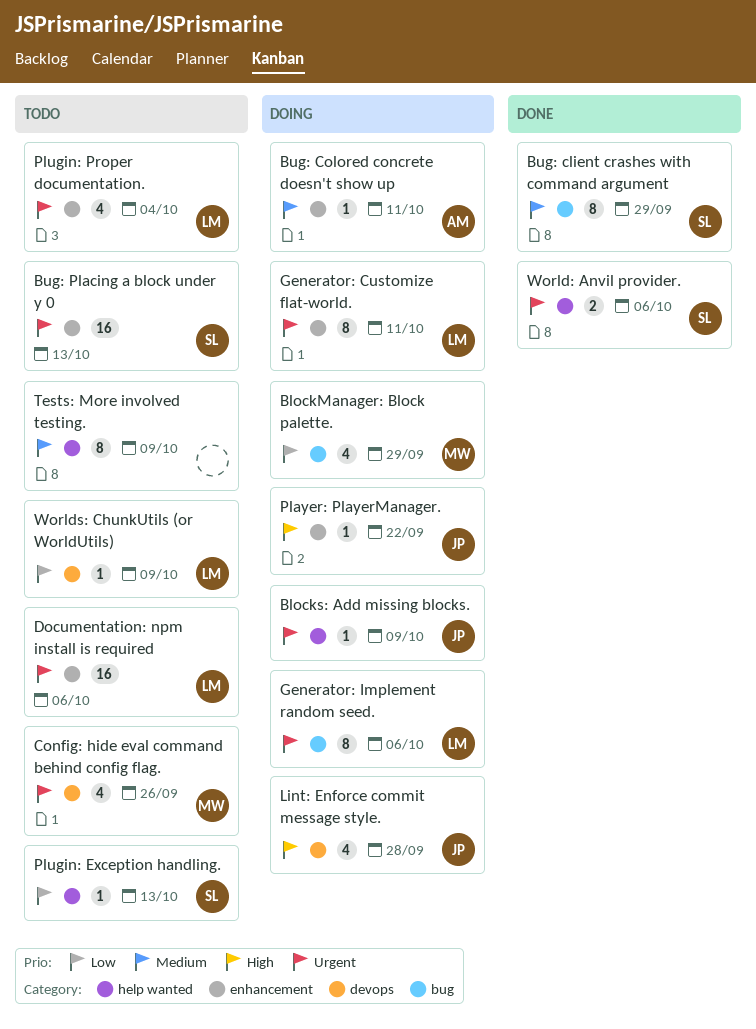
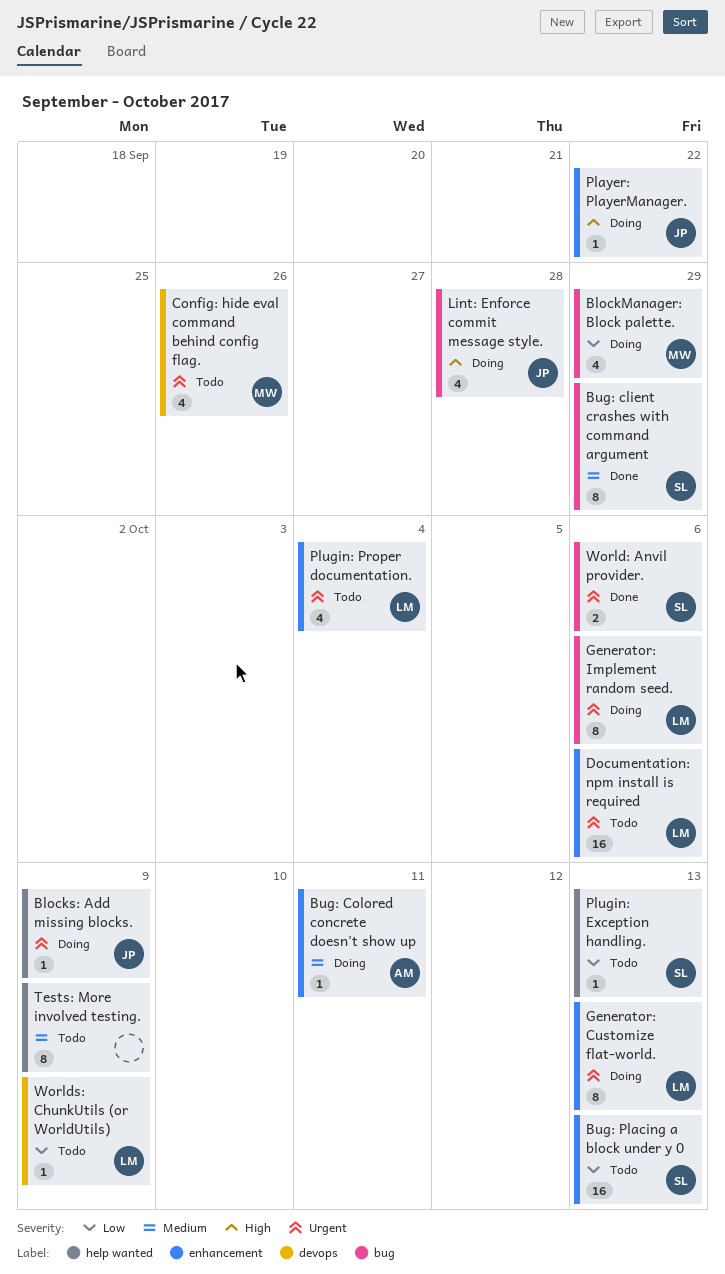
Bug: Placing a block under y 0, priority: Urgent -> Low
Generator: Customize flat-world., due: Oct 11 -> Oct 13
Lint: Enforce commit message style., label: devops -> bug
World: Anvil provider., label: help wanted -> bug

